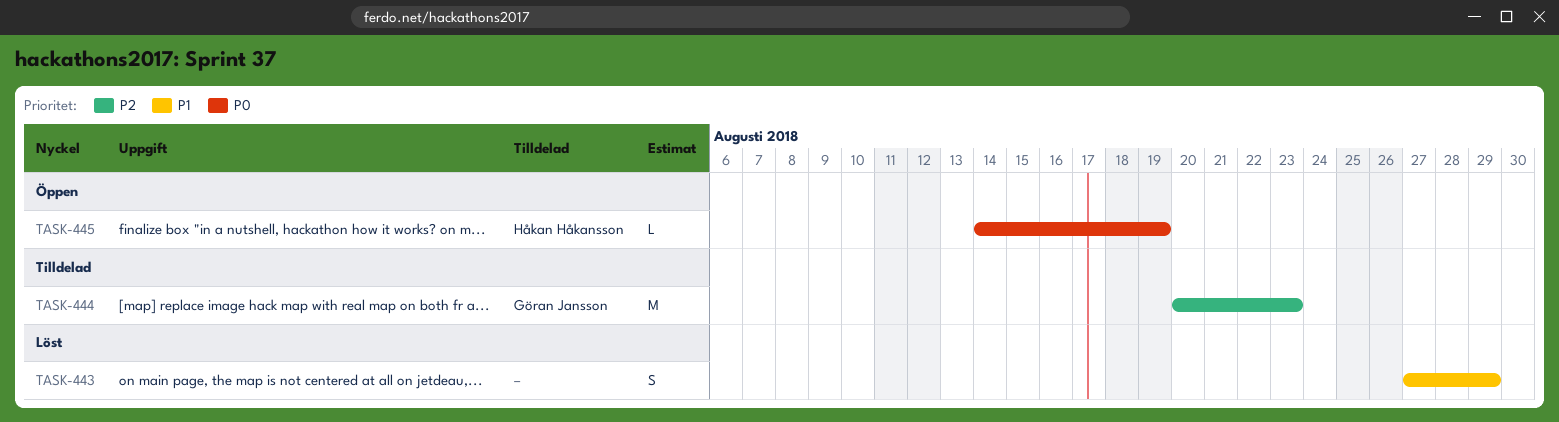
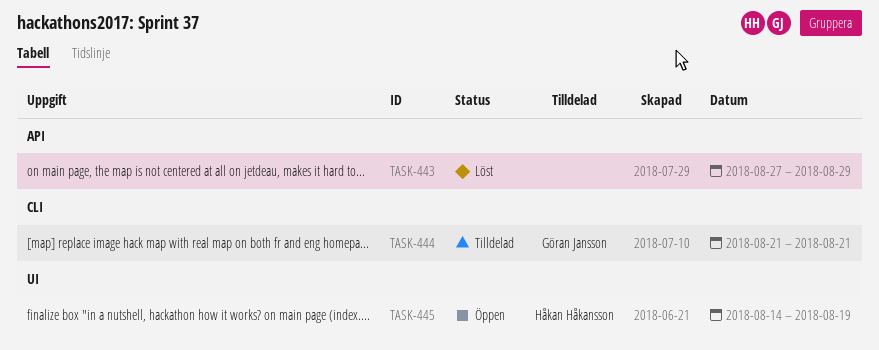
TASK-444, start: Aug 20 -> Aug 21
TASK-444, due: Aug 23 -> Aug 21

